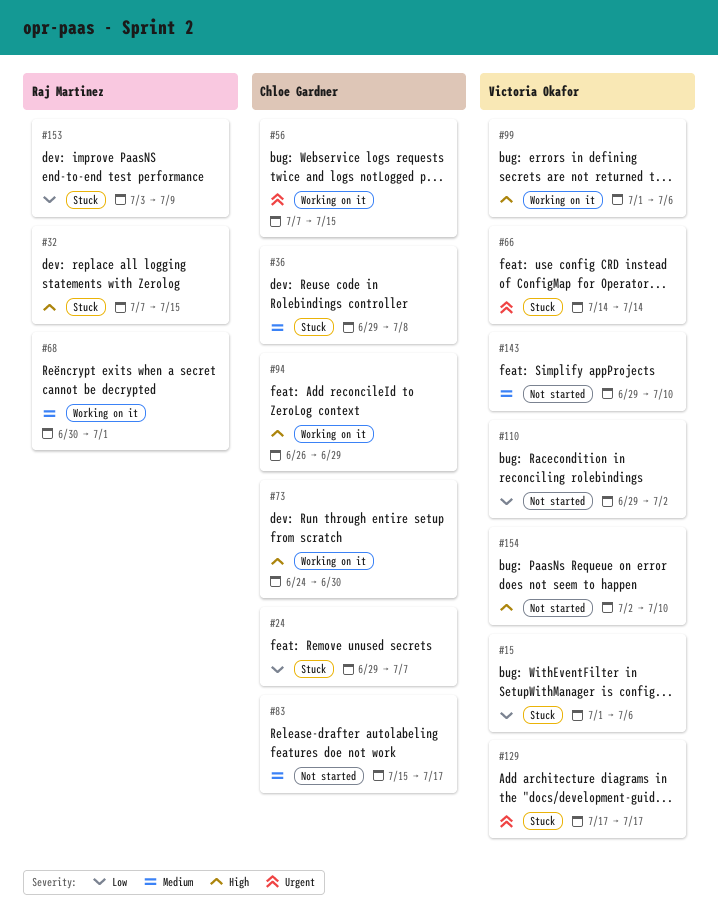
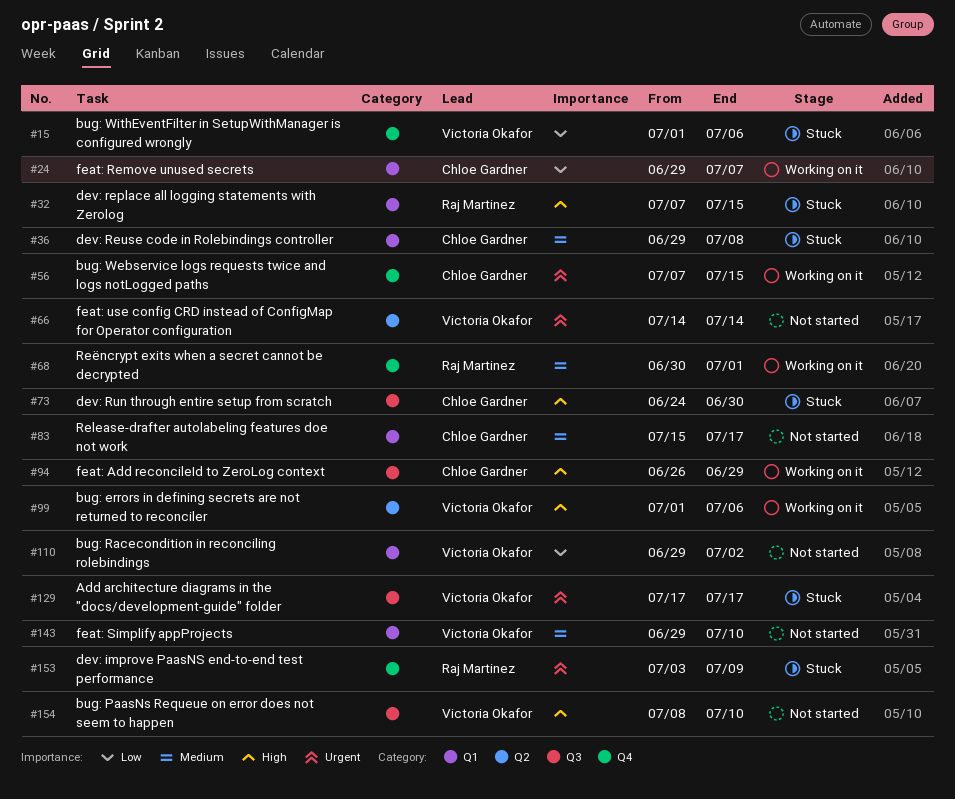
#24, status: Stuck -> Working on it
#66, status: Stuck -> Not started
#73, status: Working on it -> Stuck
#153, priority: Low -> Urgent
#154, start: Jul 2 -> Jul 8

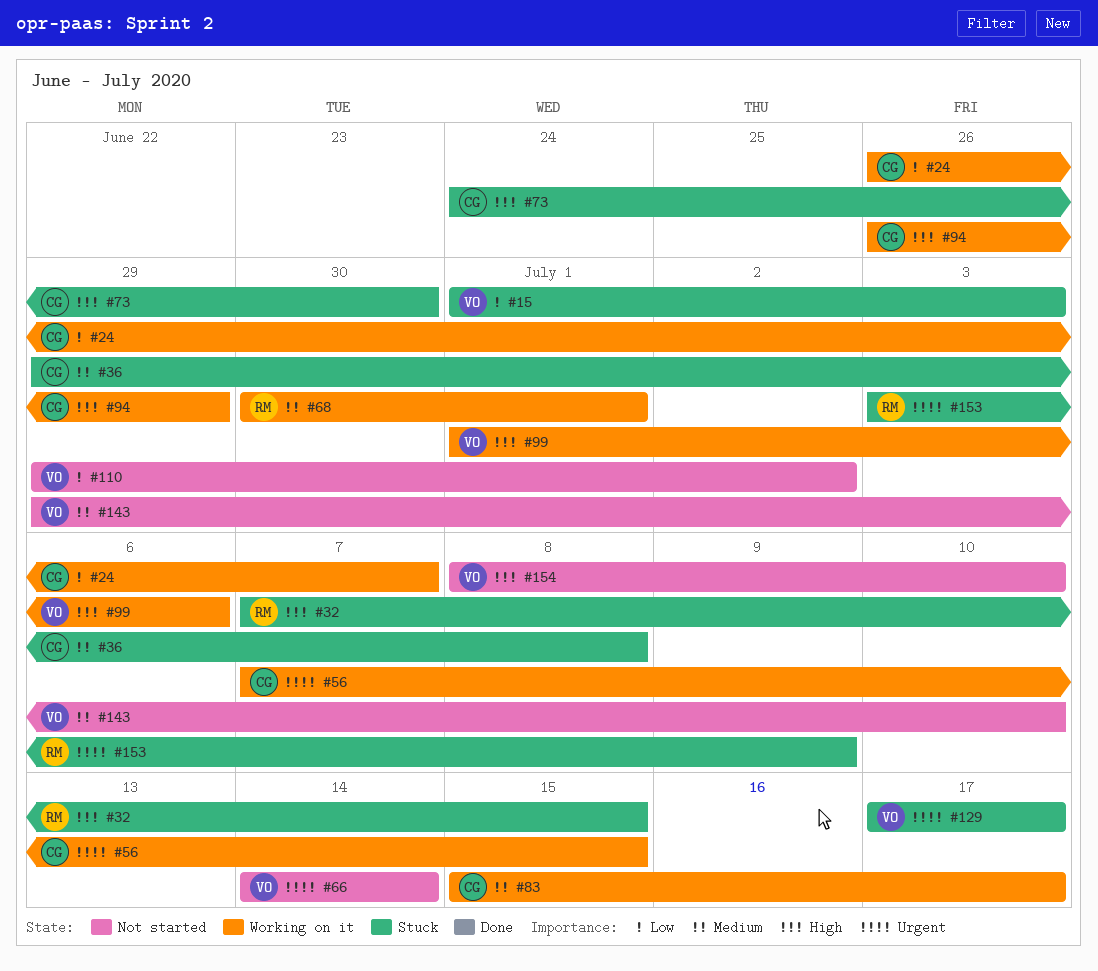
#15, due: Jul 6 -> Jul 3
#24, start: Jun 29 -> Jun 26
#83, status: Not started -> Working on it

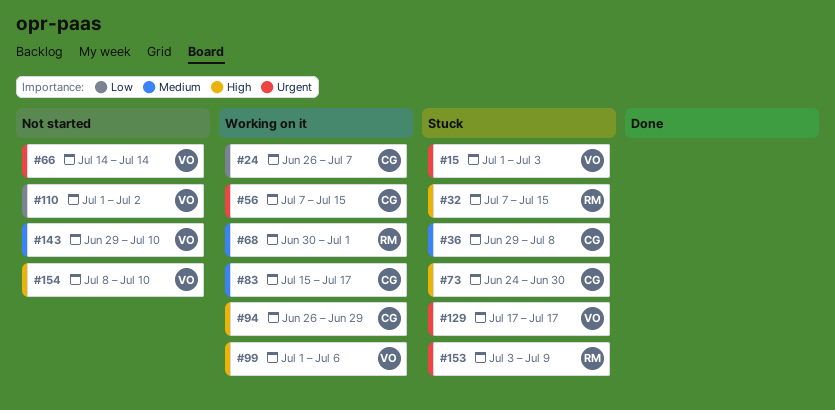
#15, priority: Low -> Urgent
#110, start: Jun 29 -> Jul 1

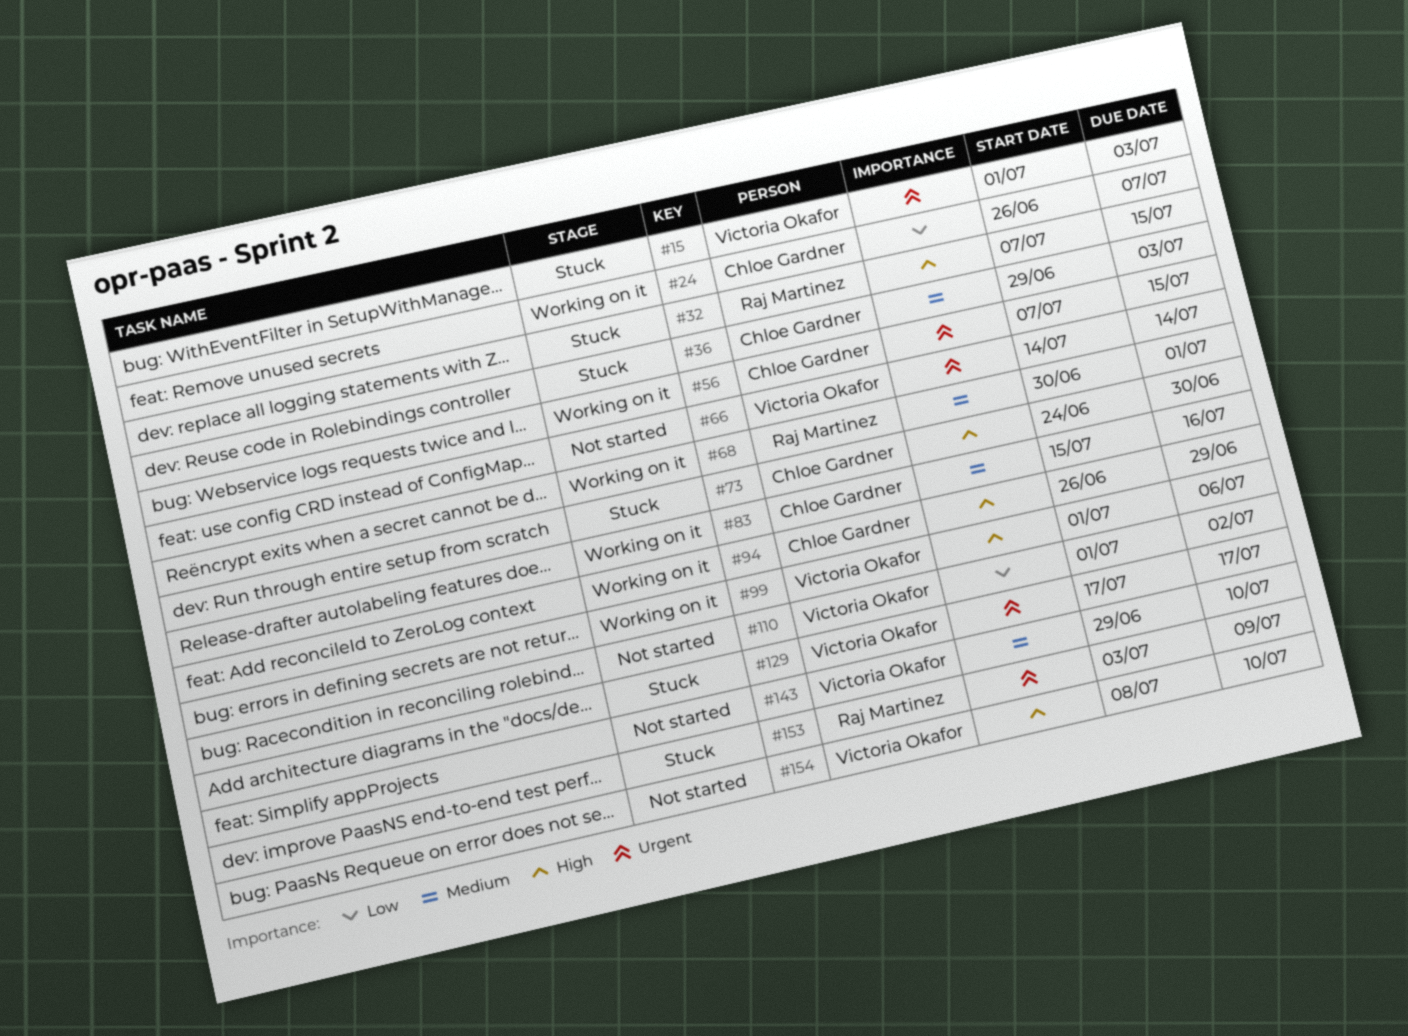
#36, due: Jul 8 -> Jul 3
#83, due: Jul 17 -> Jul 16

